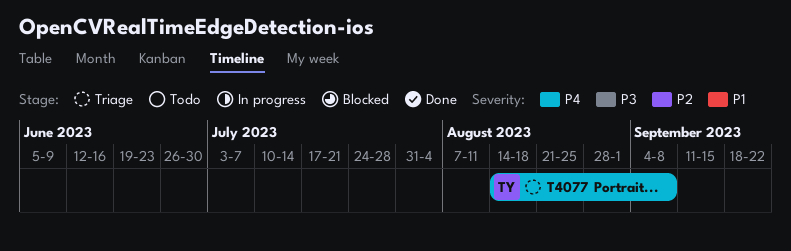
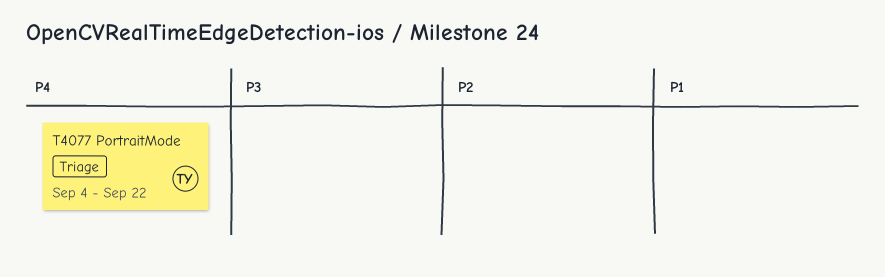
T4077, start: Aug 14 -> Sep 4
T4077, due: Sep 8 -> Sep 22

